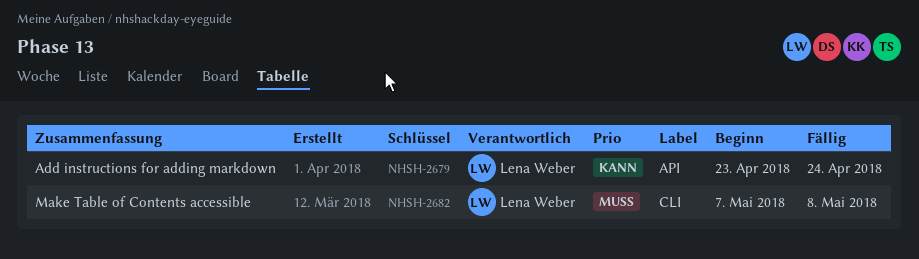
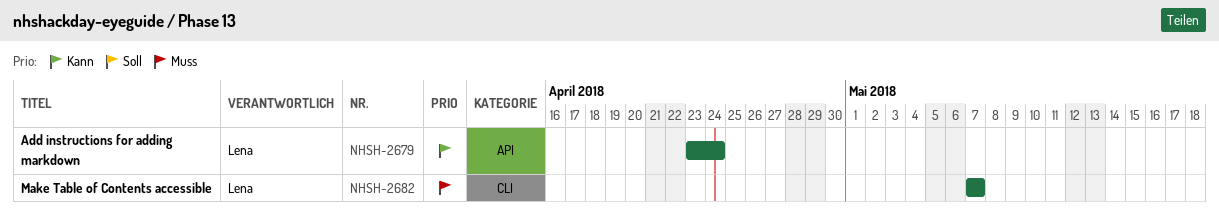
NHSH-2682, due: May 8 -> May 7

